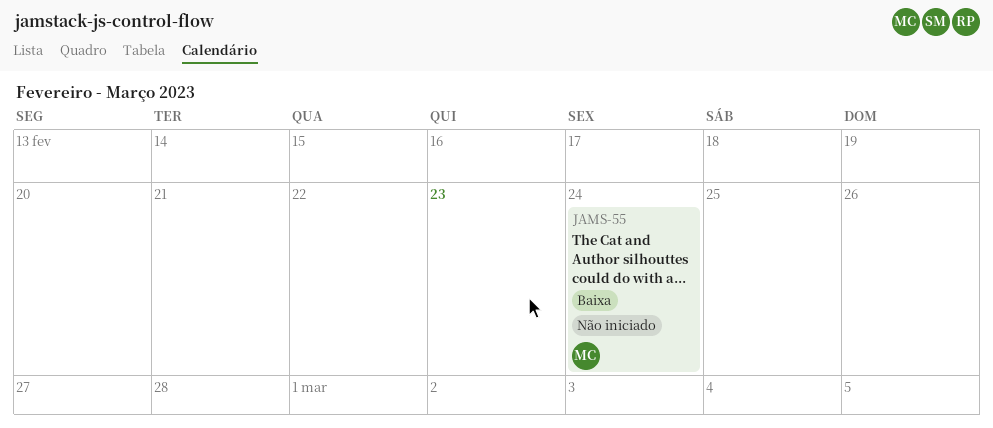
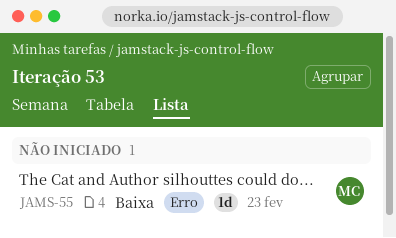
JAMS-55, due: Feb 24 -> Feb 23

